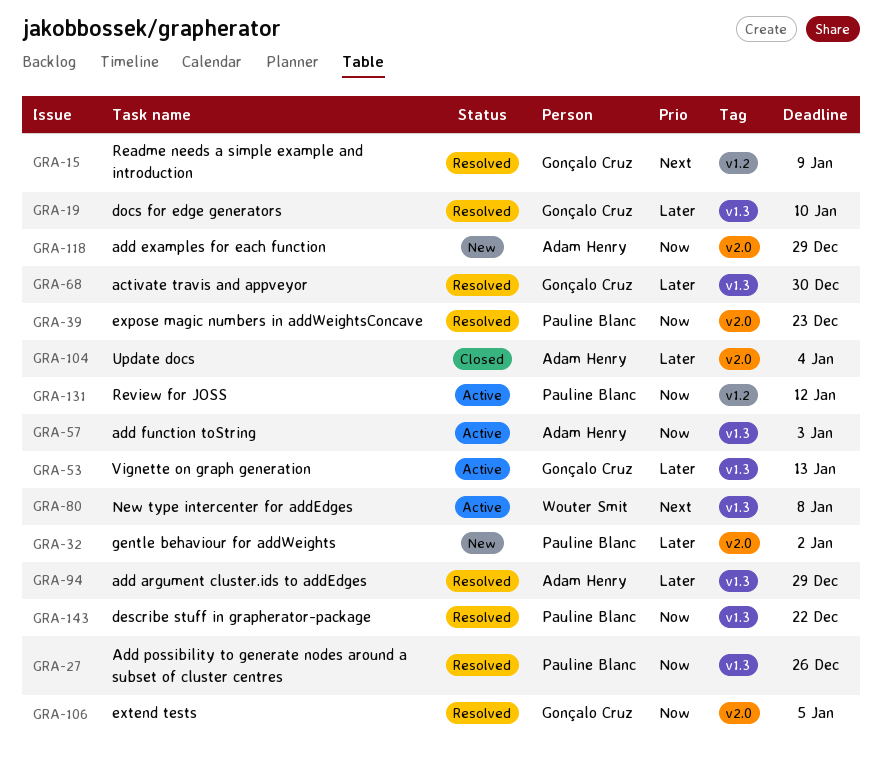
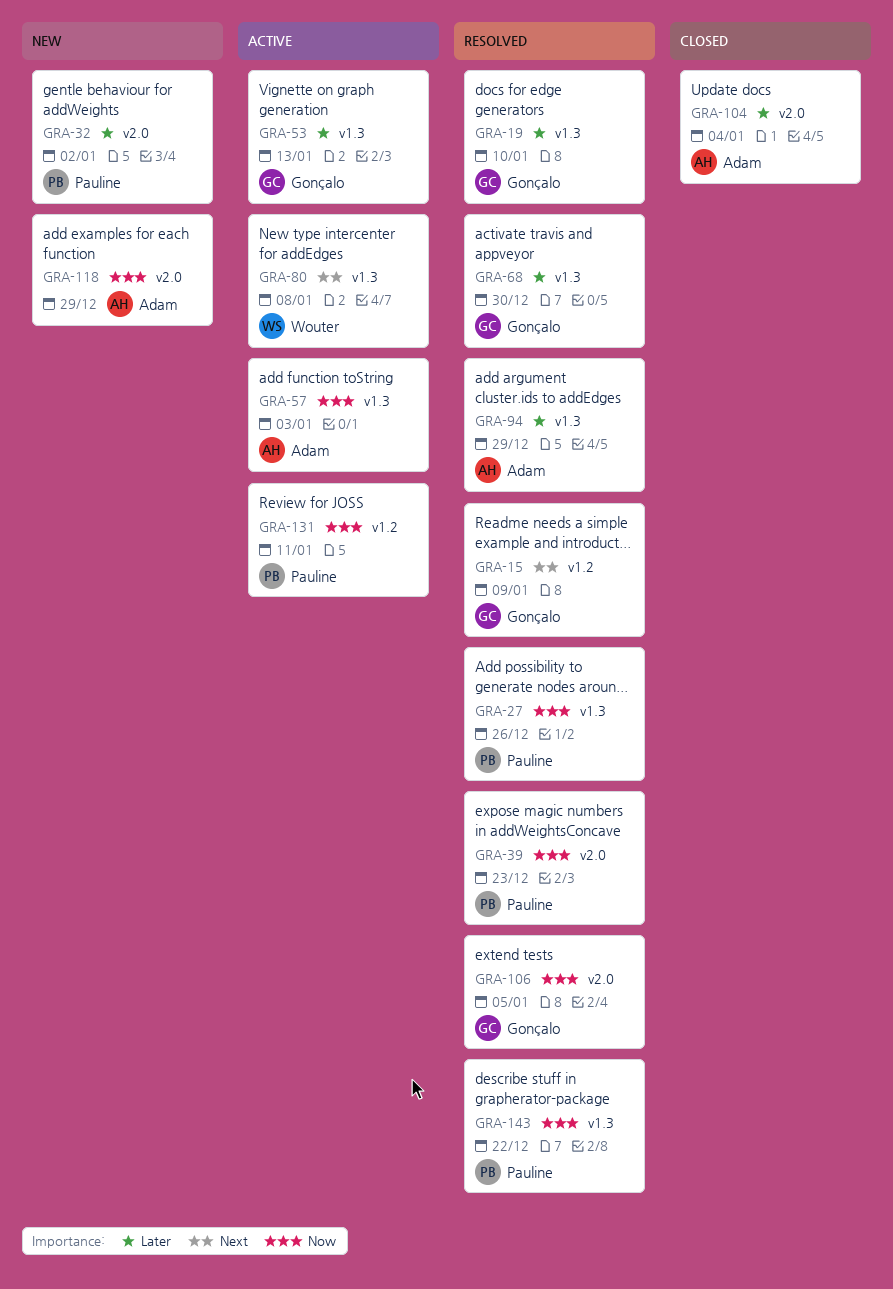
GRA-131, due: Jan 12 -> Jan 11

